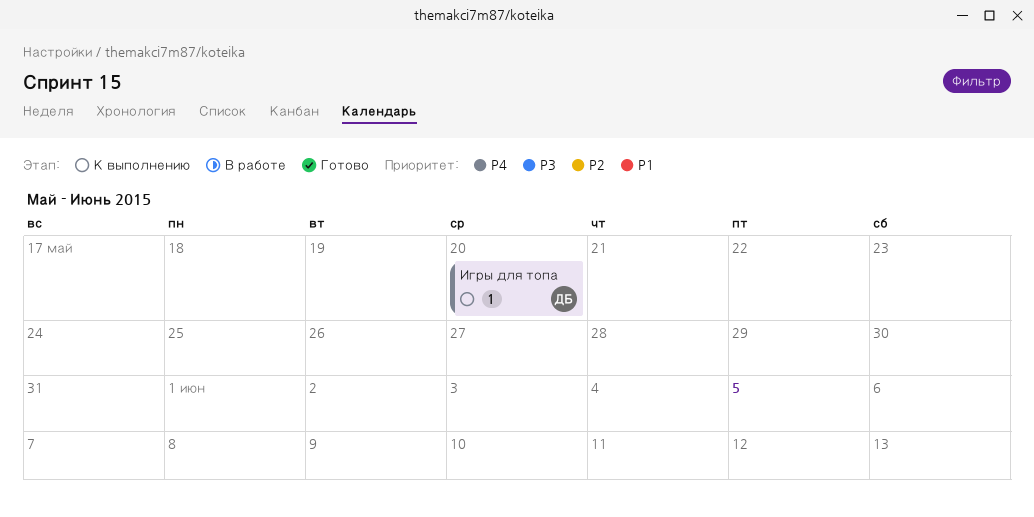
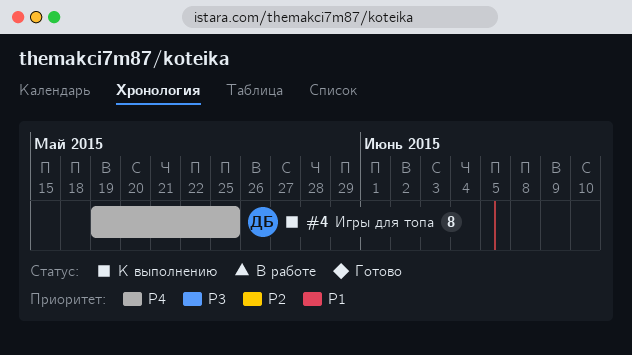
Игры для топа, estimate: 1 -> 8
Игры для топа, due: May 20 -> May 25

